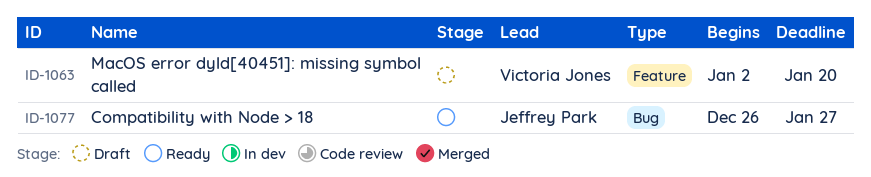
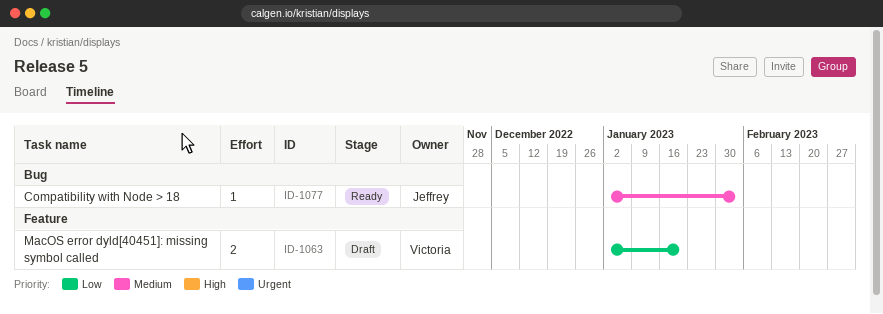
ID-1077, start: Dec 26 -> Jan 2
ID-1077, due: Jan 27 -> Feb 3

